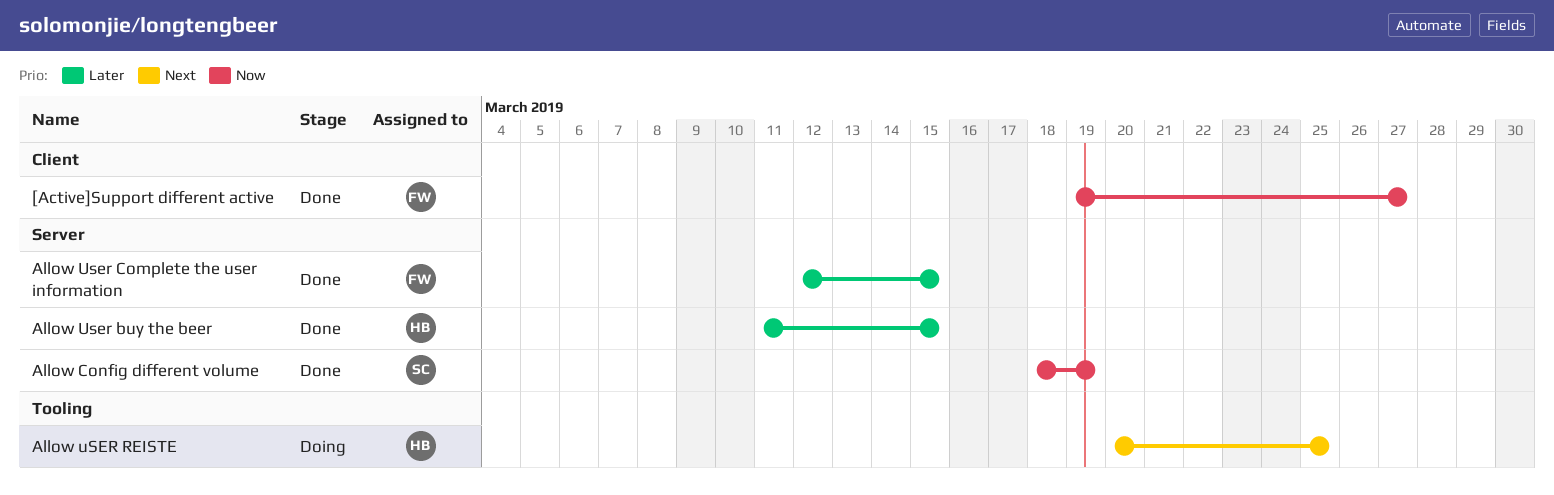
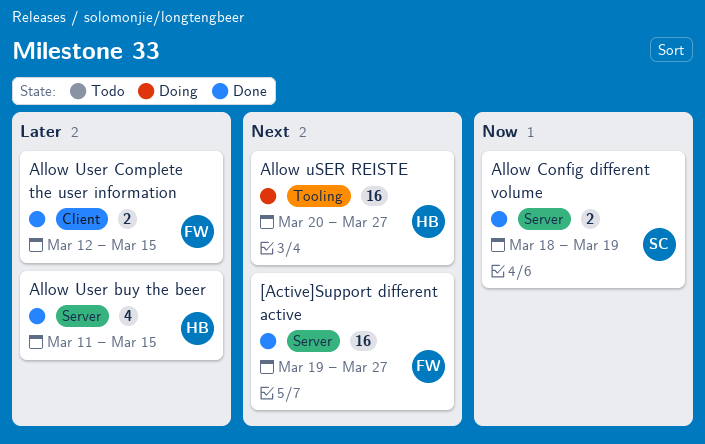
[Active]Support different active, priority: Now -> Next
[Active]Support different active, label: Client -> Server
Allow User Complete the user information, label: Server -> Client
Allow uSER REISTE, due: Mar 25 -> Mar 27

